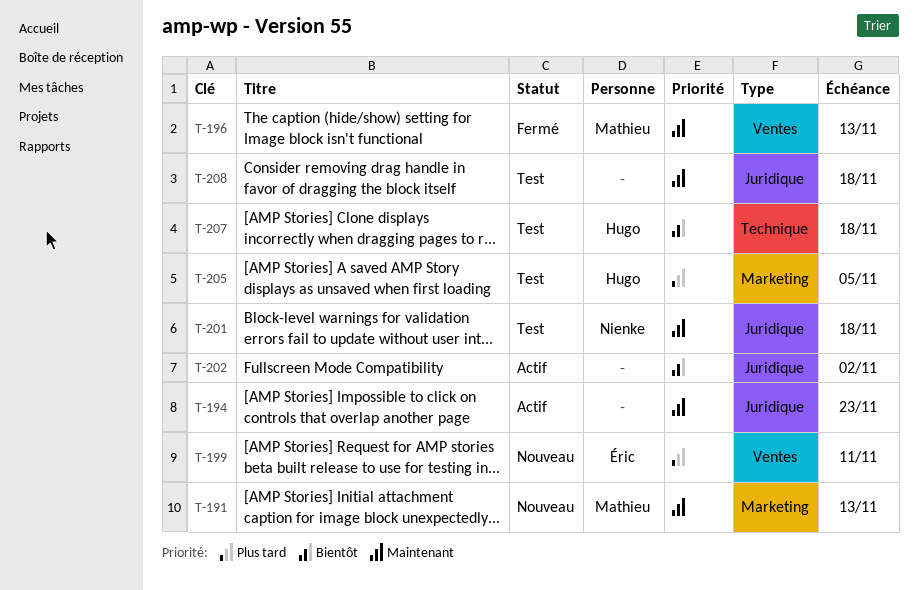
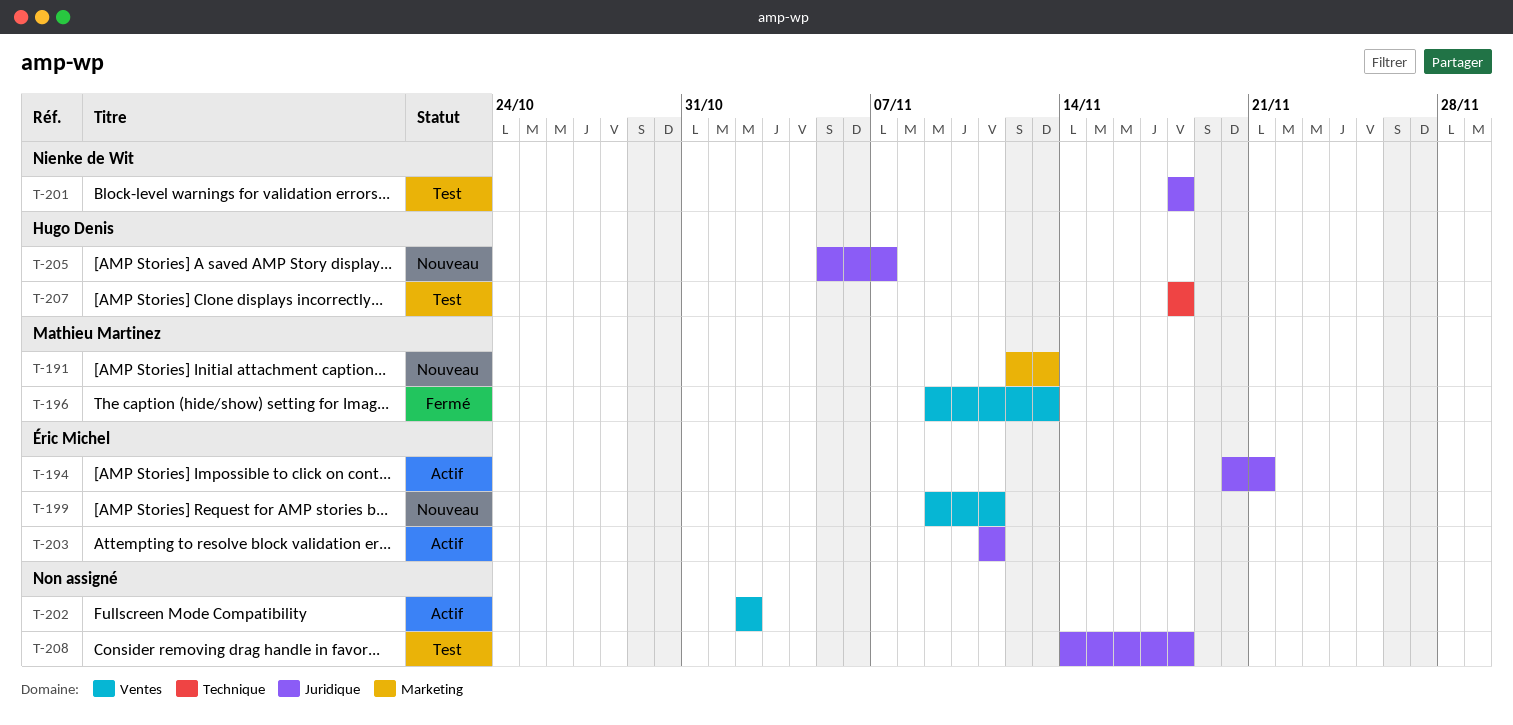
T-194, owner: none -> Éric Michel
T-194, due: Nov 23 -> Nov 21
T-202, label: Juridique -> Ventes
T-203: none -> present
T-205, status: Test -> Nouveau
T-205, label: Marketing -> Juridique
T-205, due: Nov 5 -> Nov 7

